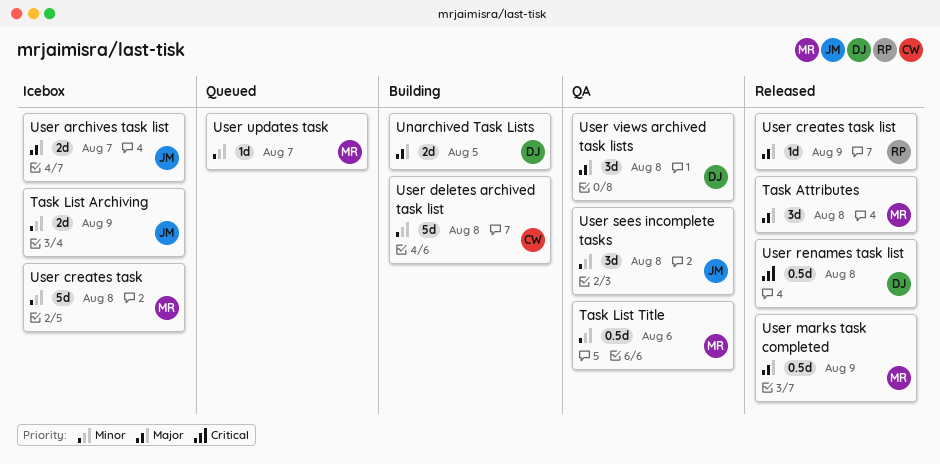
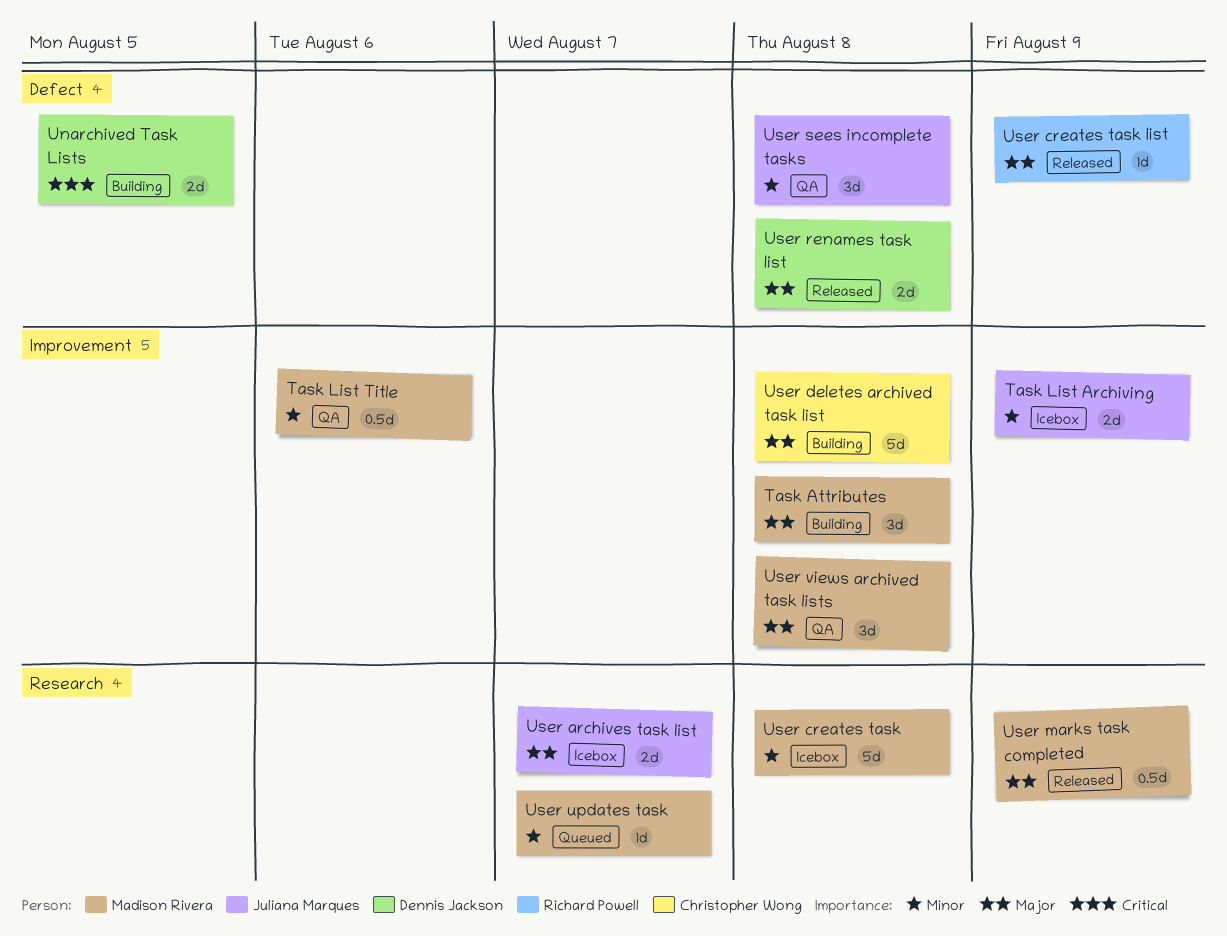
Task Attributes, status: Released -> Building
Unarchived Task Lists, priority: Major -> Critical
User deletes archived task list, priority: Minor -> Major
User renames task list, priority: Critical -> Major
User renames task list, estimate: 0.5d -> 2d
User views archived task lists, owner: Dennis Jackson -> Madison Rivera

